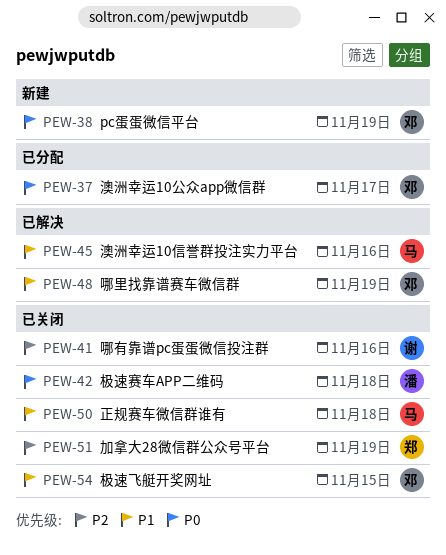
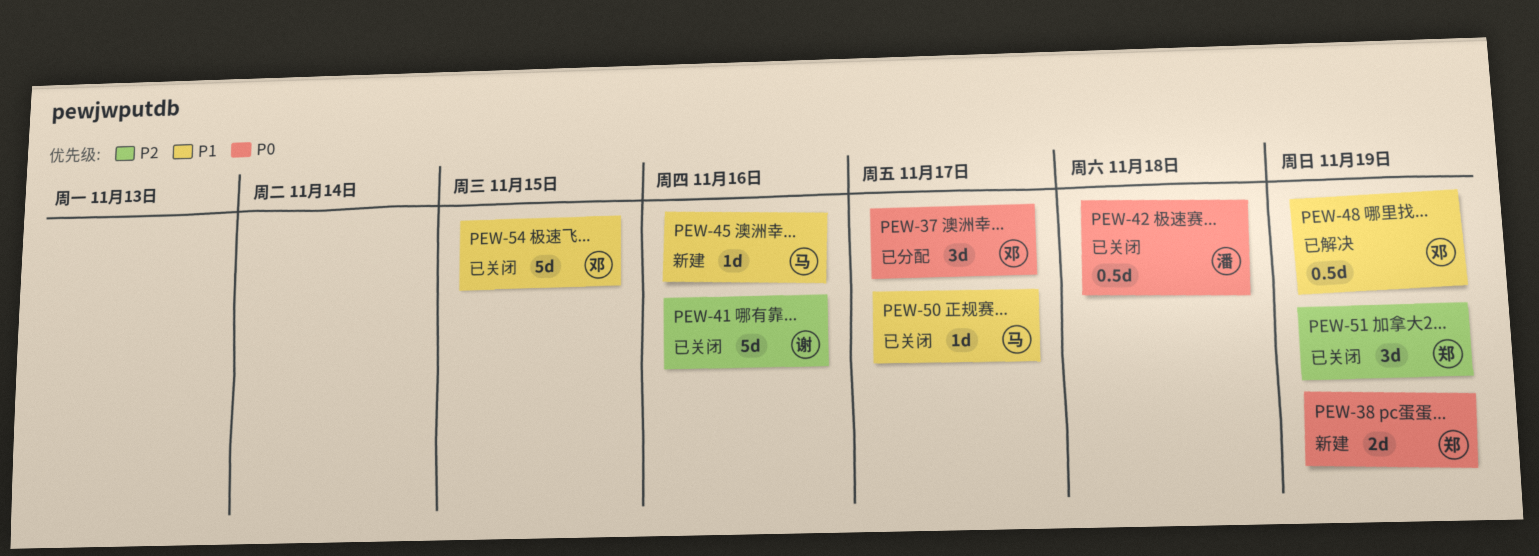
PEW-38, owner: 邓 -> 郑
PEW-45, status: 已解决 -> 新建
PEW-50, due: Nov 18 -> Nov 17

